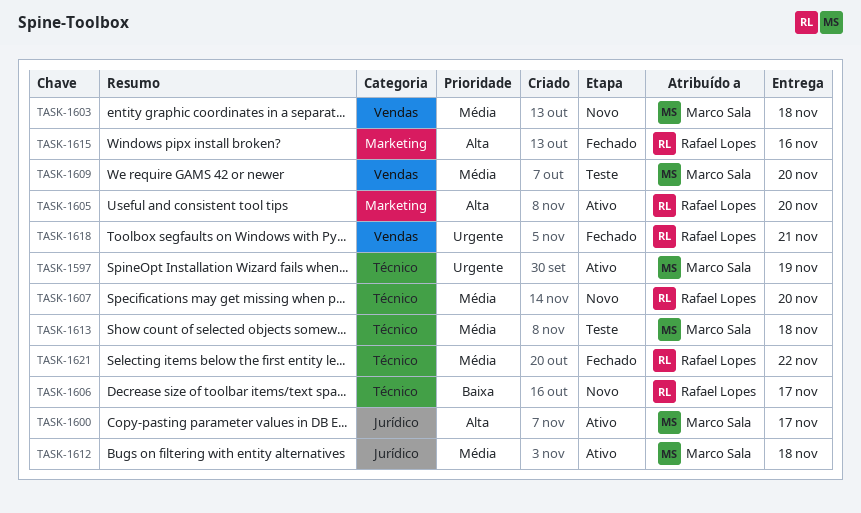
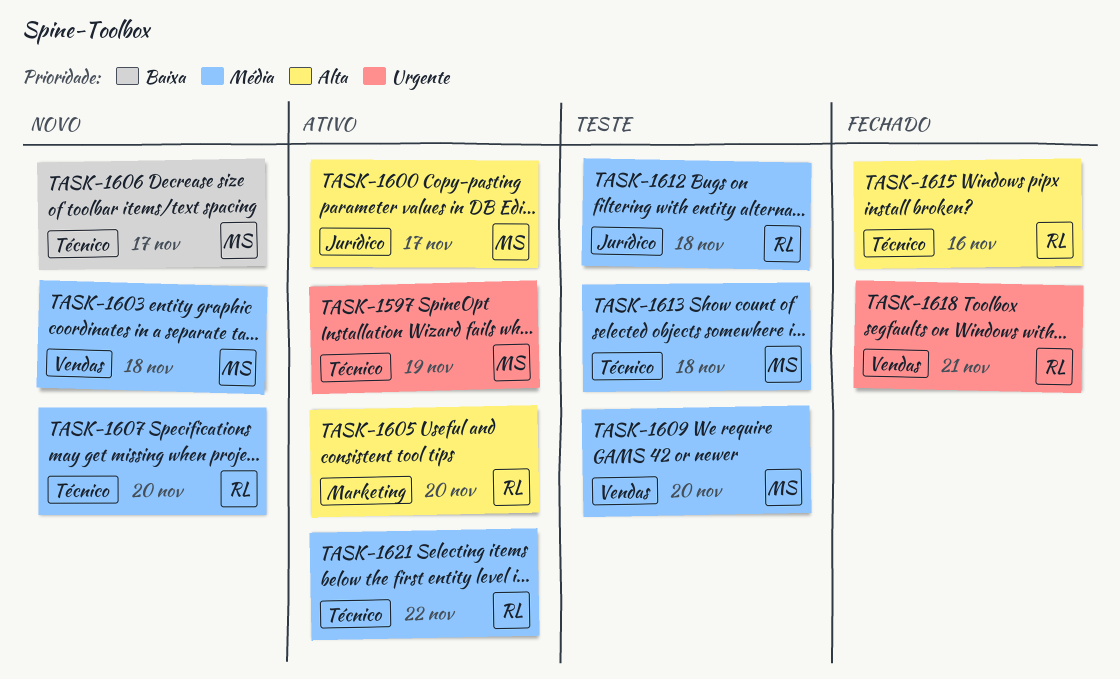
TASK-1606, owner: Rafael Lopes -> Marco Sala
TASK-1612, status: Ativo -> Teste
TASK-1612, owner: Marco Sala -> Rafael Lopes
TASK-1615, label: Marketing -> Técnico
TASK-1621, status: Fechado -> Ativo

